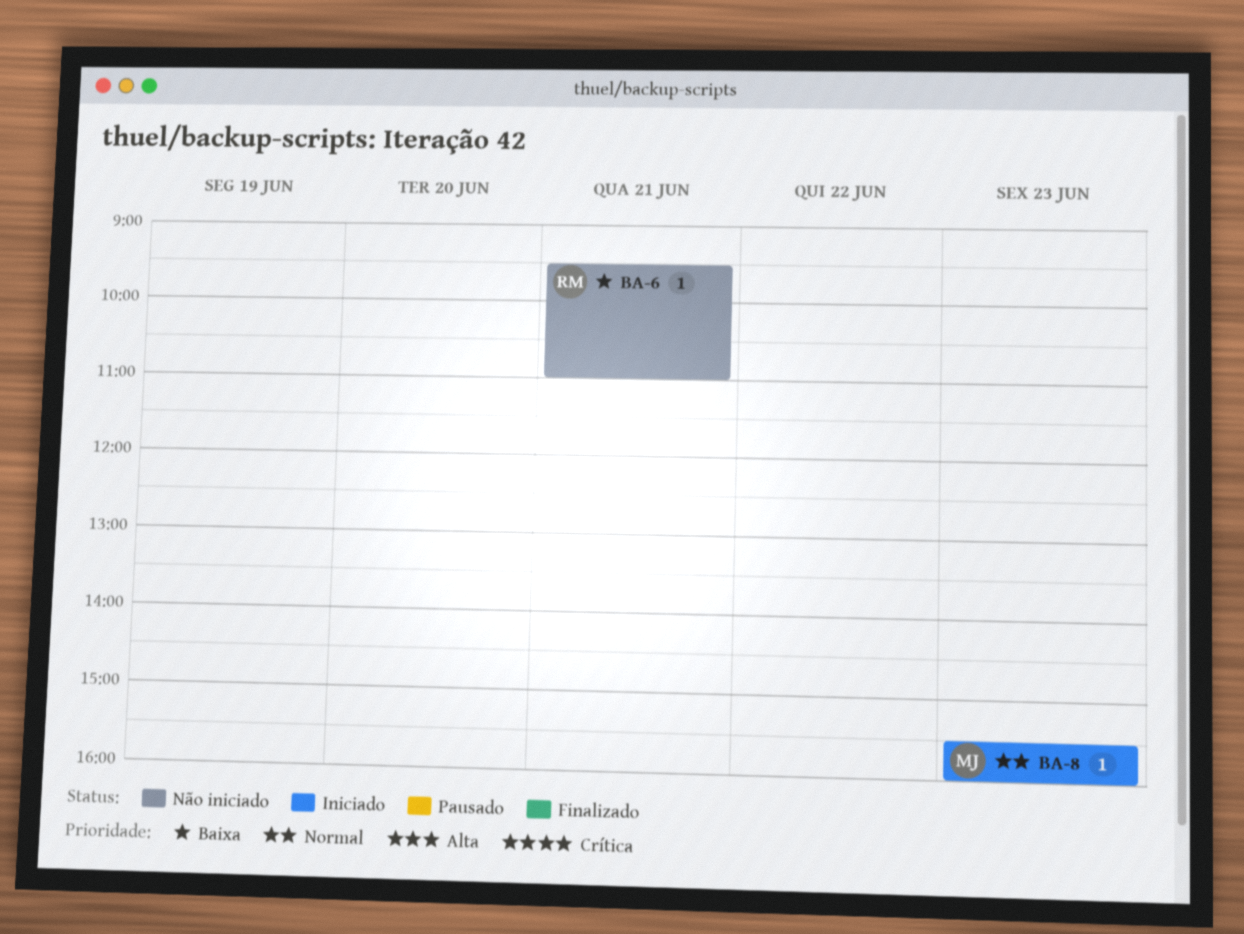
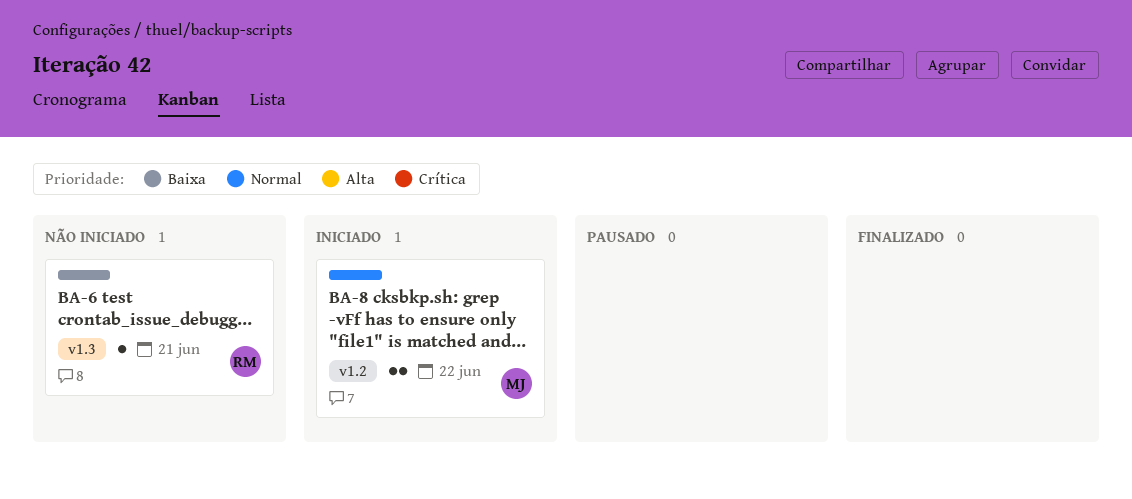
BA-8, estimate: 1 -> 2
BA-8, day: Jun 23 -> Jun 22

